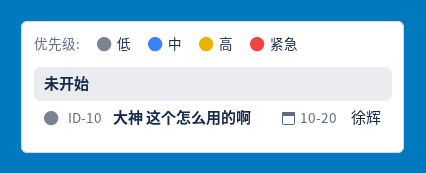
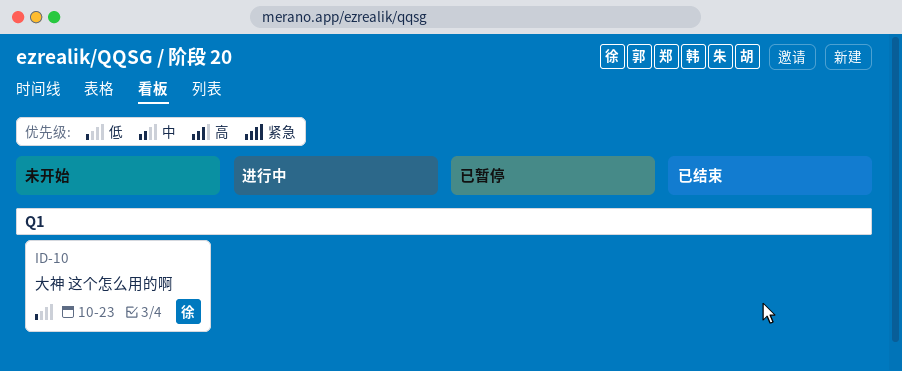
ID-10, due: Oct 20 -> Oct 23

